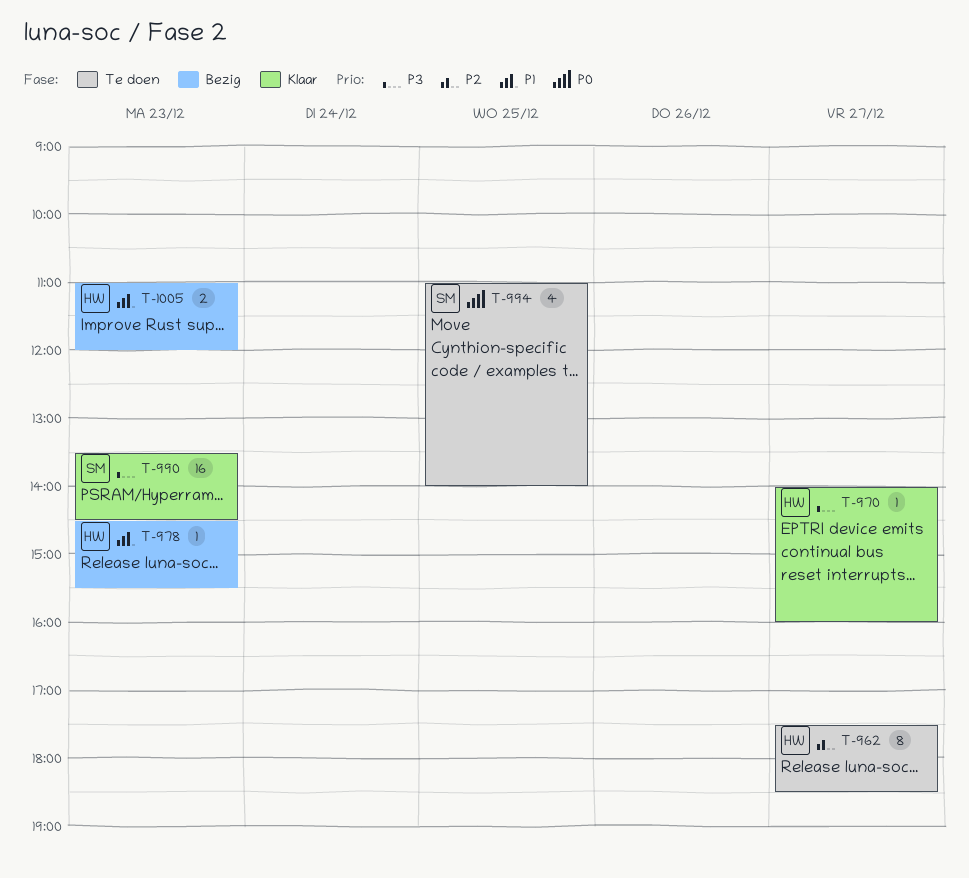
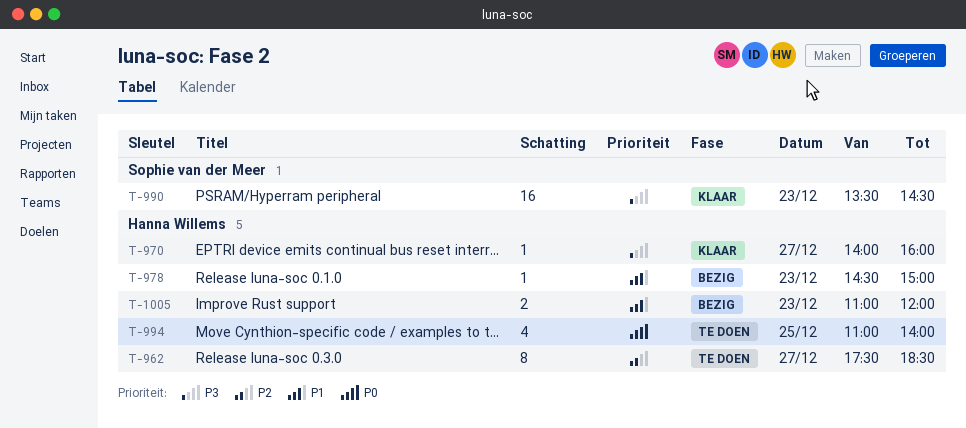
T-978, ends: 15:30 -> 15:00
T-994, owner: Sophie van der Meer -> Hanna Willems

